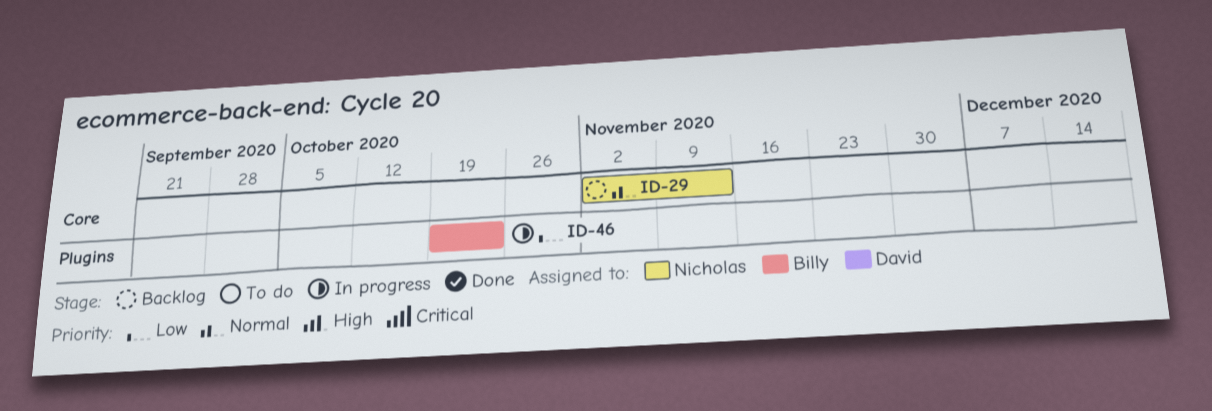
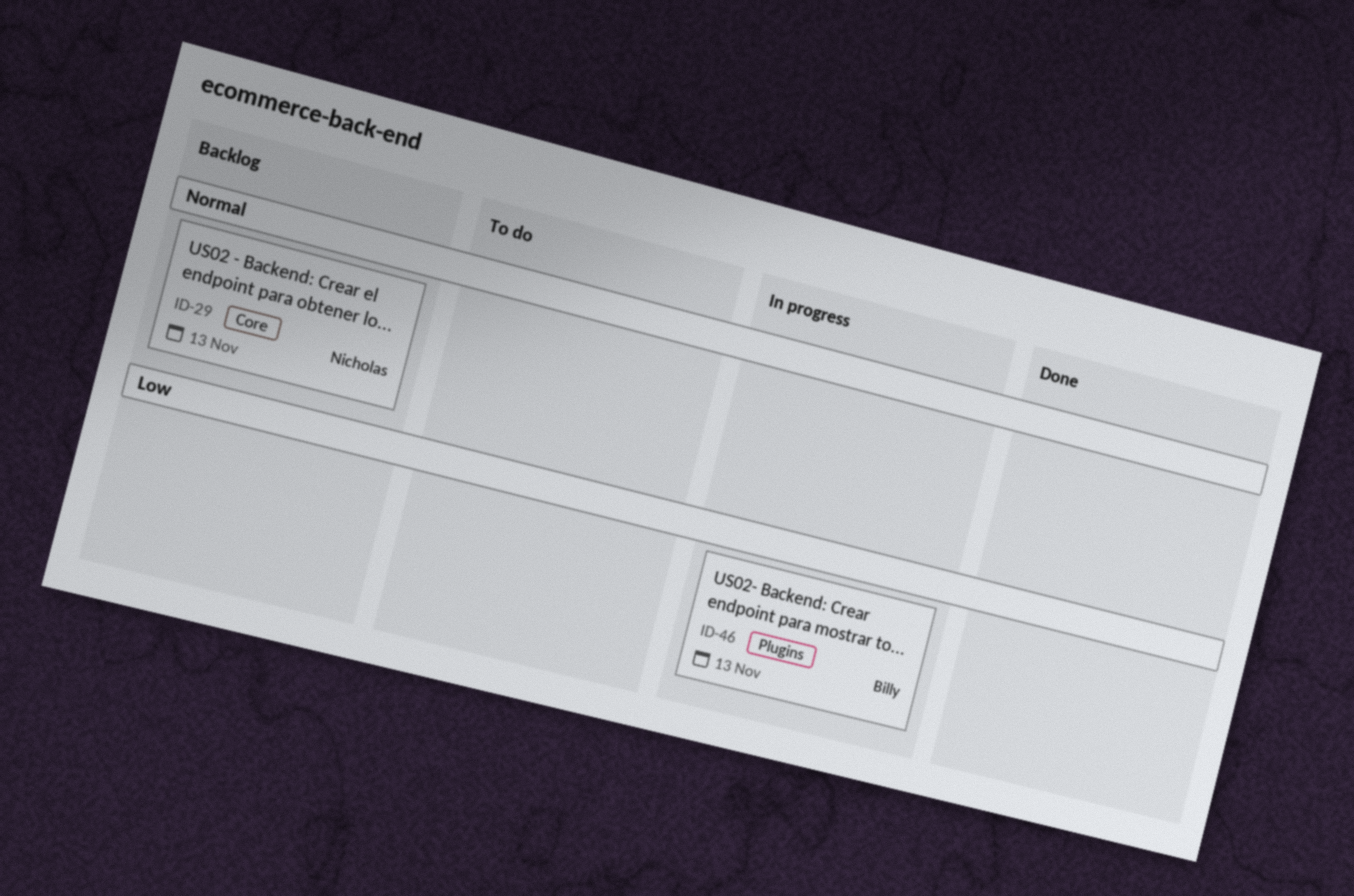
ID-46, due: Oct 23 -> Nov 13

